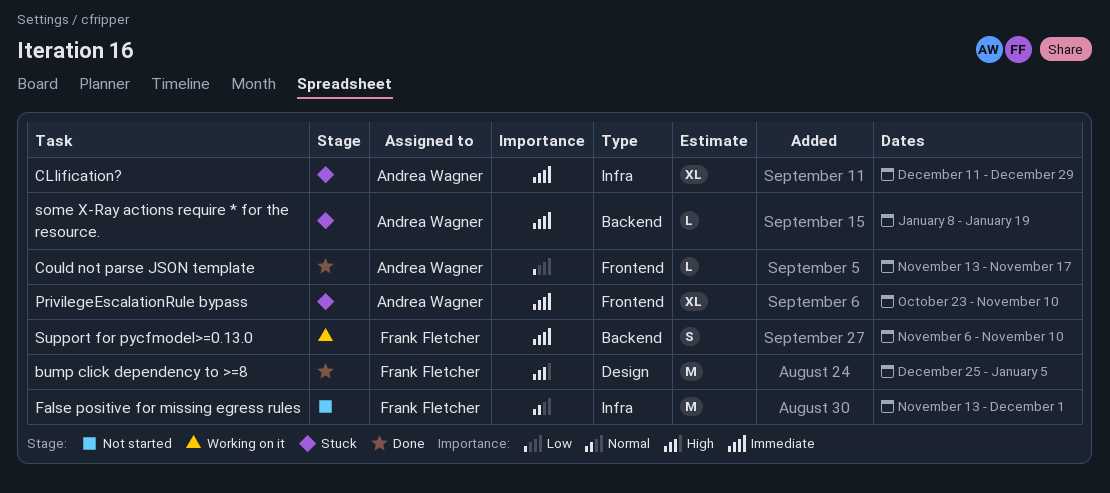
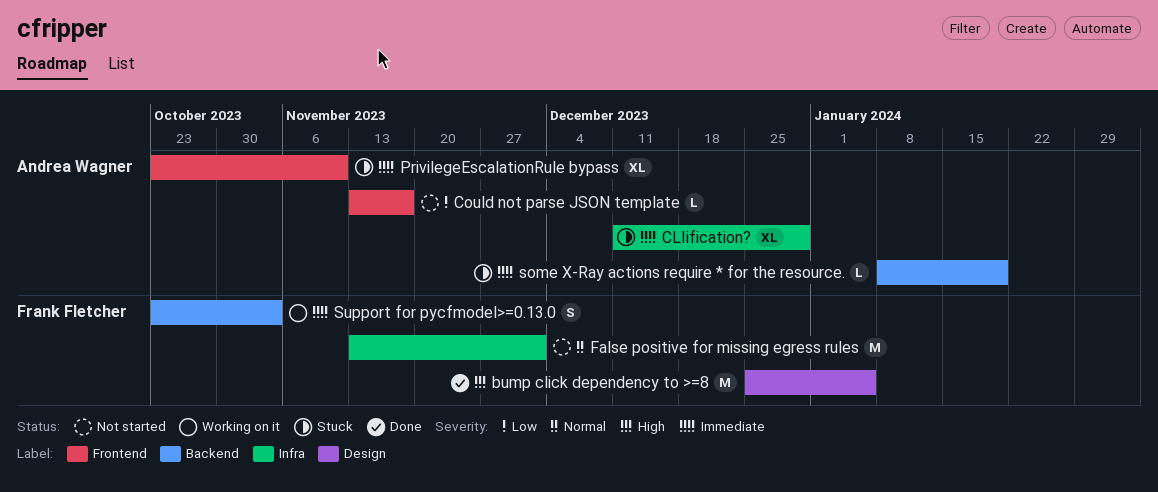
Could not parse JSON template, status: Done -> Not started
Support for pycfmodel>=0.13.0, start: Nov 6 -> Oct 23
Support for pycfmodel>=0.13.0, due: Nov 10 -> Nov 3

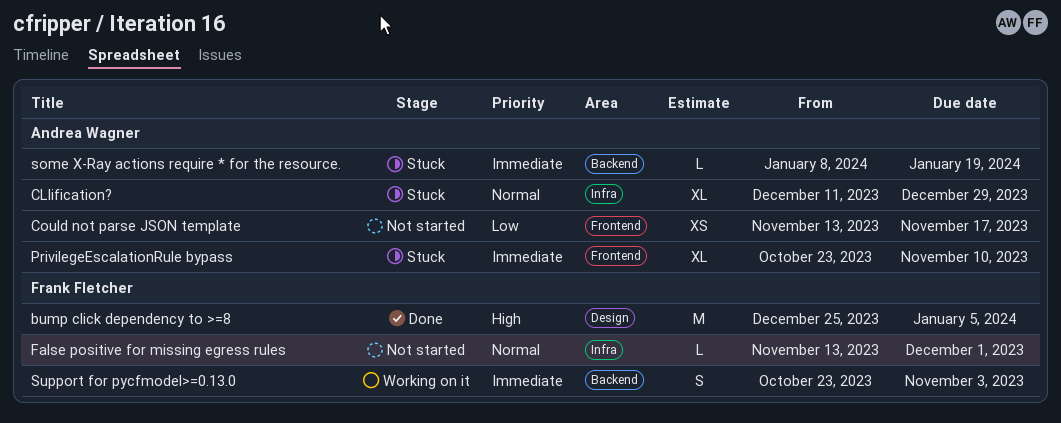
CLIification?, priority: Immediate -> Normal
Could not parse JSON template, estimate: L -> XS
False positive for missing egress rules, estimate: M -> L

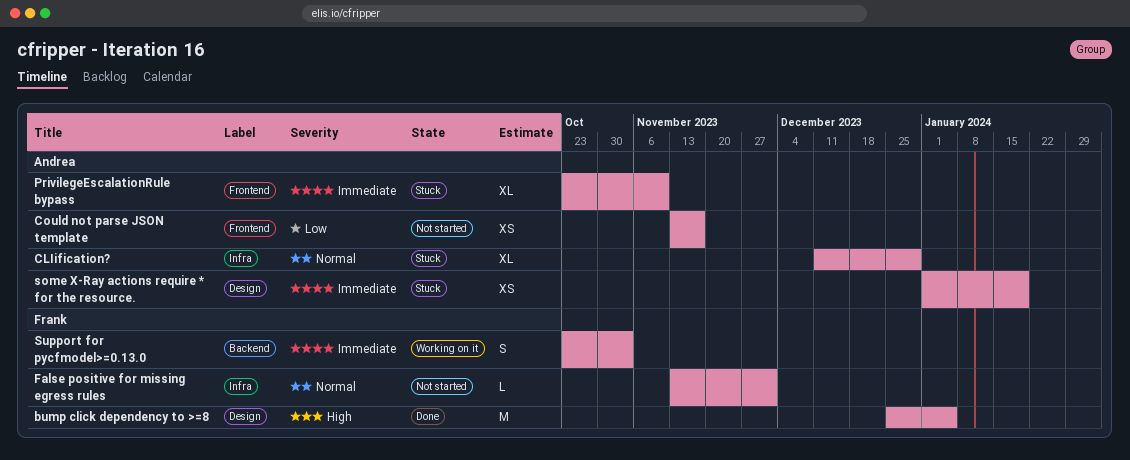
some X-Ray actions require * for the resource., label: Backend -> Design
some X-Ray actions require * for the resource., estimate: L -> XS
some X-Ray actions require * for the resource., start: Jan 8 -> Jan 1

